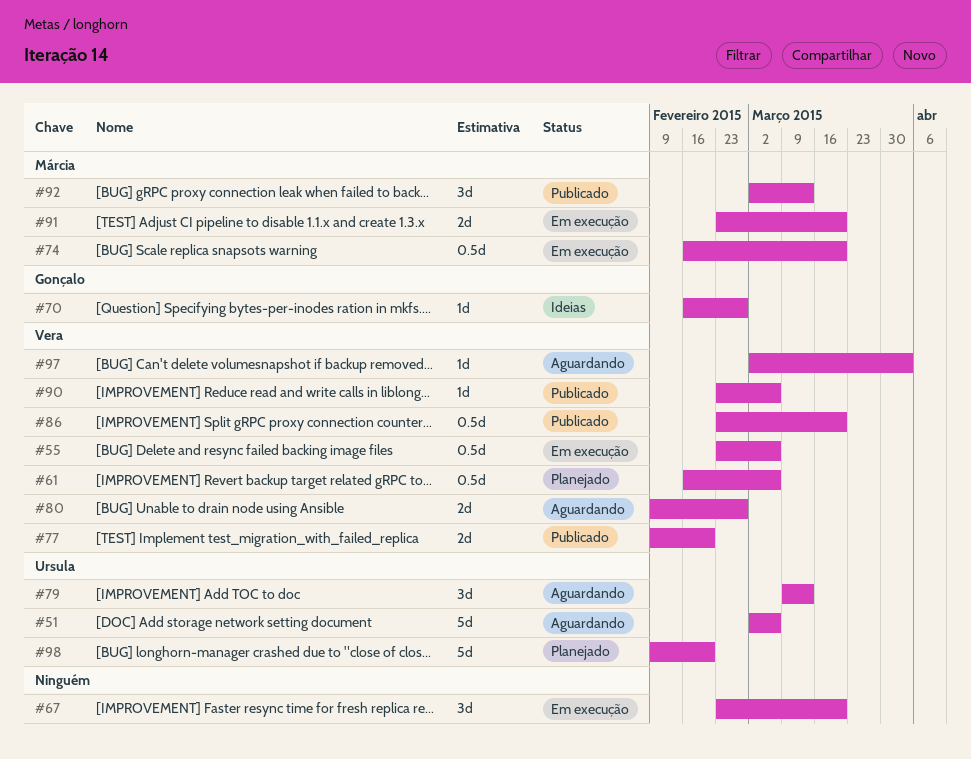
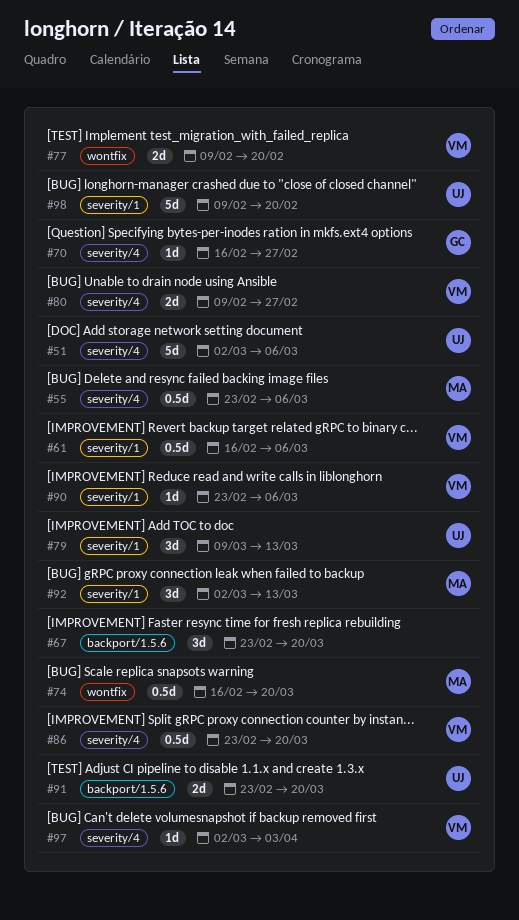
#55, owner: Vera -> Márcia
#91, owner: Márcia -> Ursula

